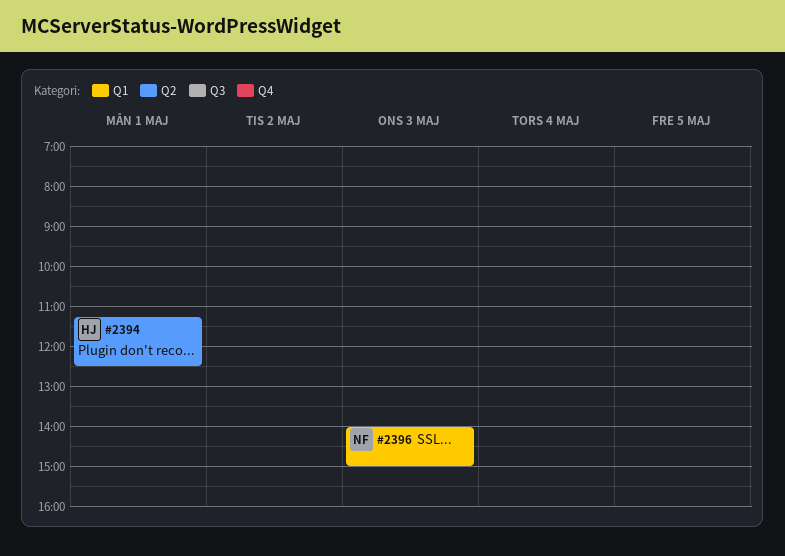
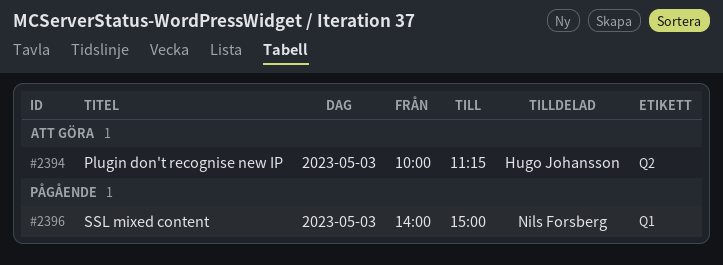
#2394, day: May 1 -> May 3
#2394, begins: 11:15 -> 10:00
#2394, ends: 12:30 -> 11:15

